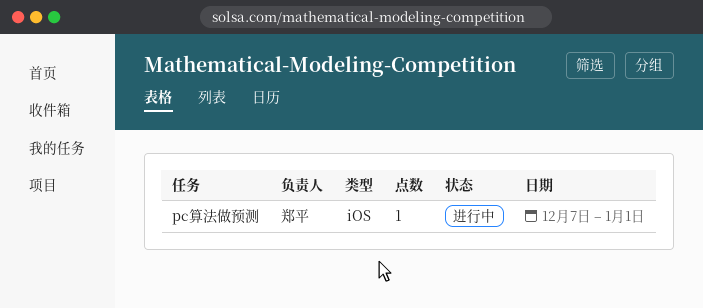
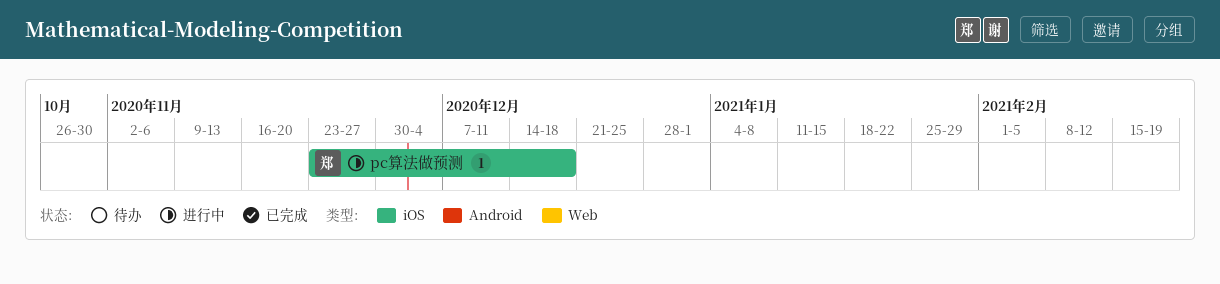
pc算法做预测, start: Dec 7 -> Nov 23
pc算法做预测, due: Jan 1 -> Dec 18

